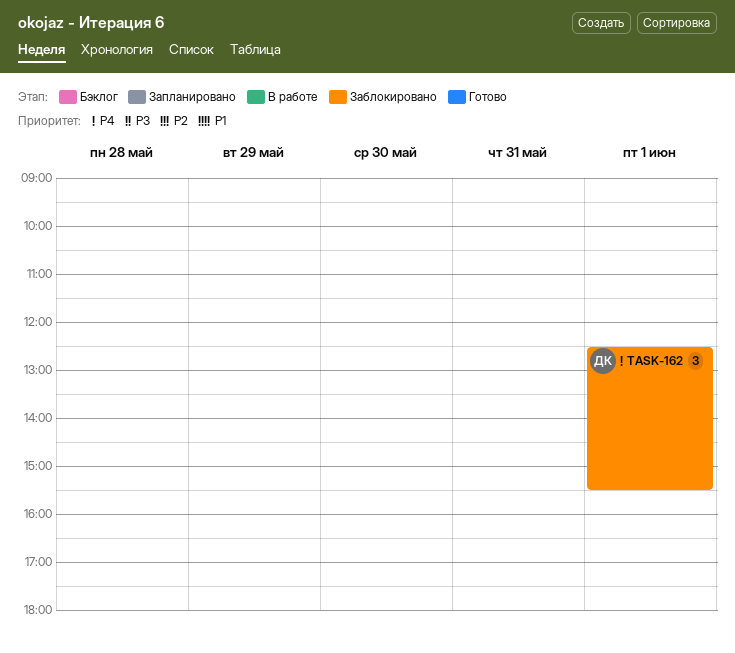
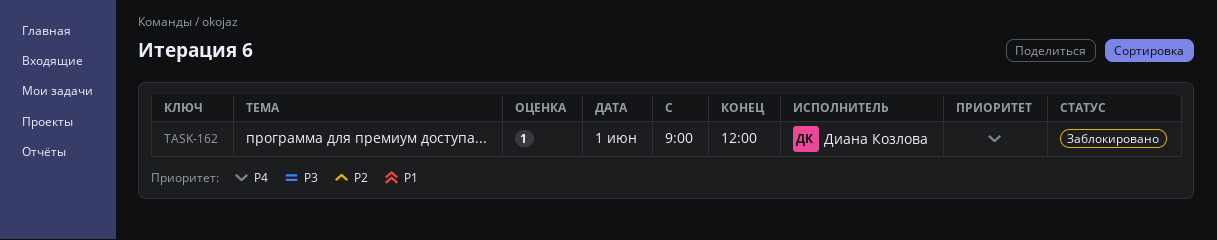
TASK-162, estimate: 3 -> 1
TASK-162, begins: 12:30 -> 09:00
TASK-162, ends: 15:30 -> 12:00

